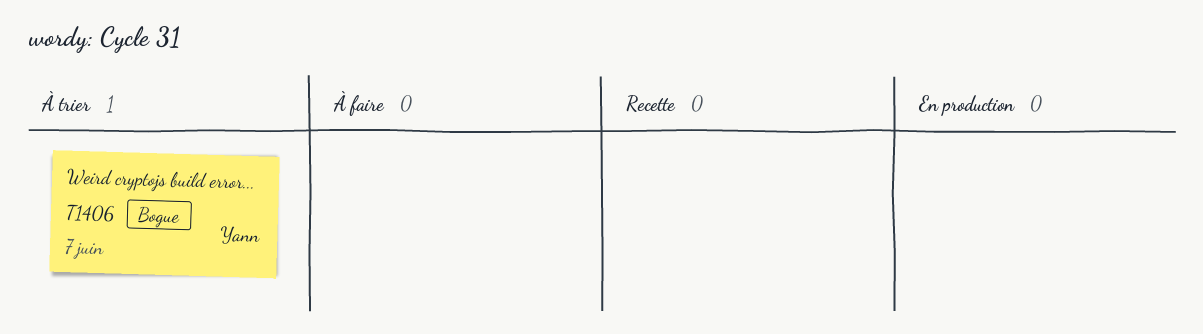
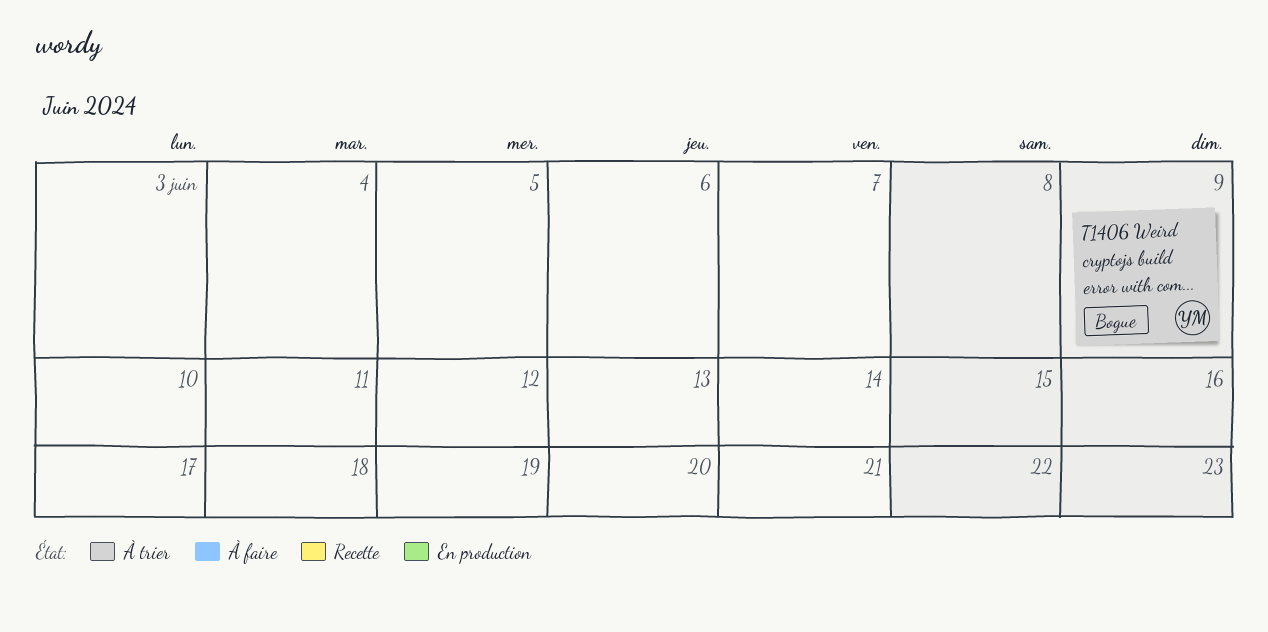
T1406, due: Jun 7 -> Jun 9

